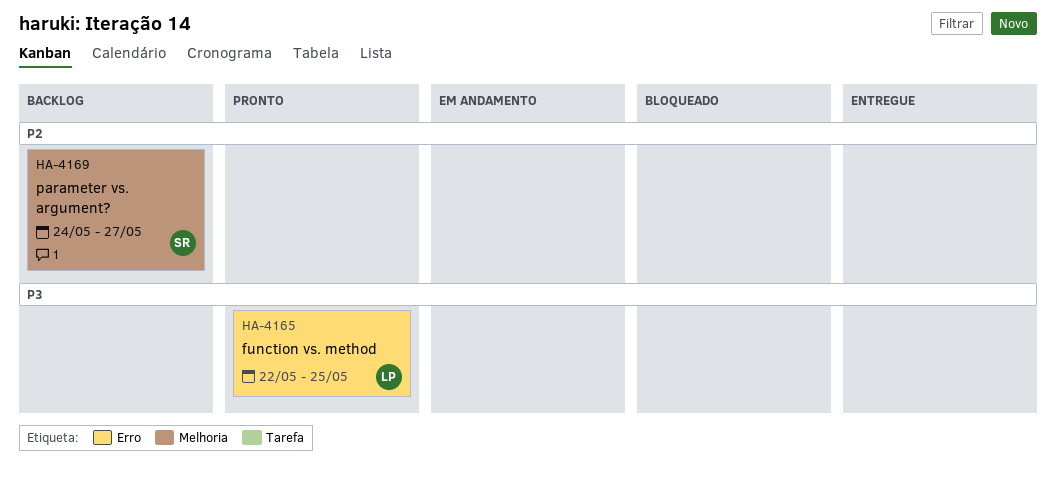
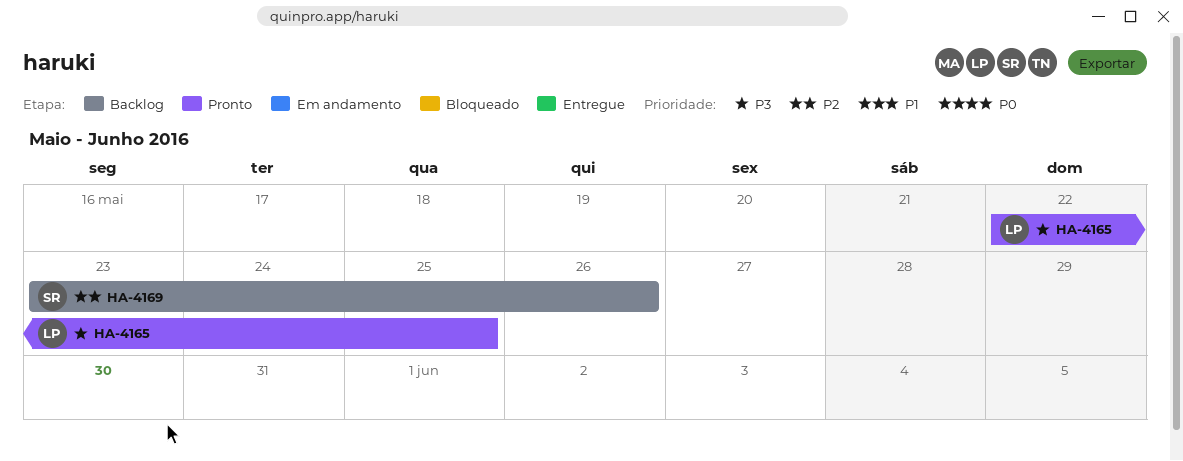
HA-4169, start: May 24 -> May 23
HA-4169, due: May 27 -> May 26

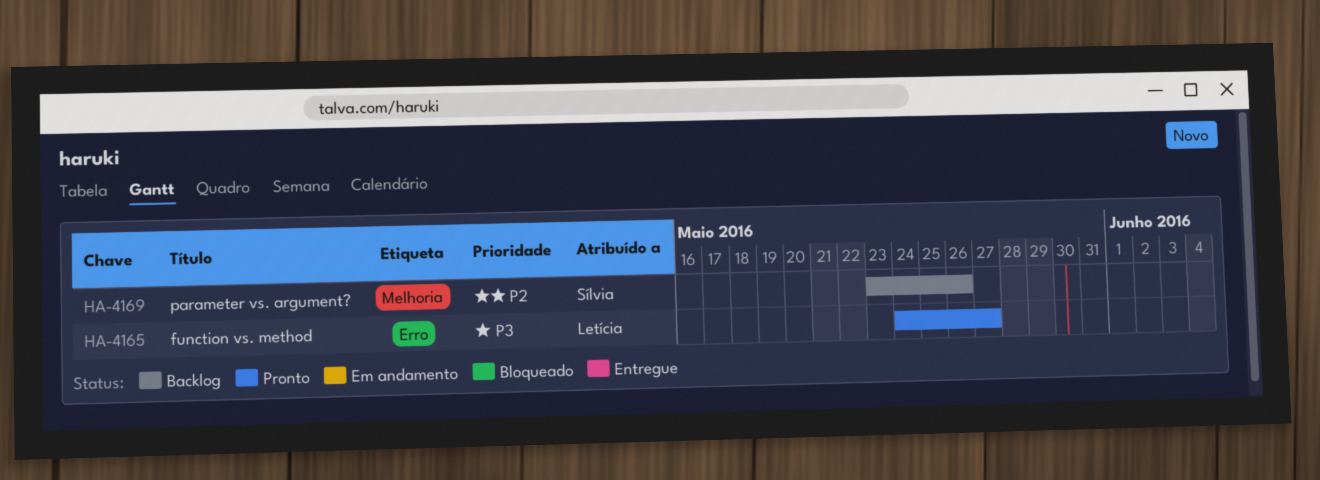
HA-4165, start: May 22 -> May 24
HA-4165, due: May 25 -> May 27

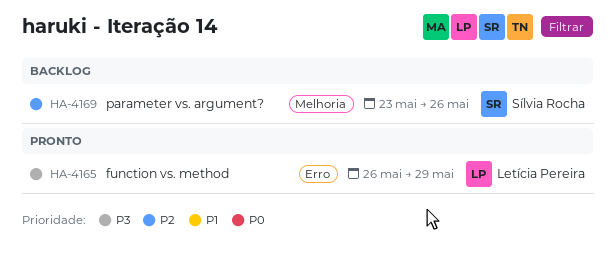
HA-4165, start: May 24 -> May 26
HA-4165, due: May 27 -> May 29

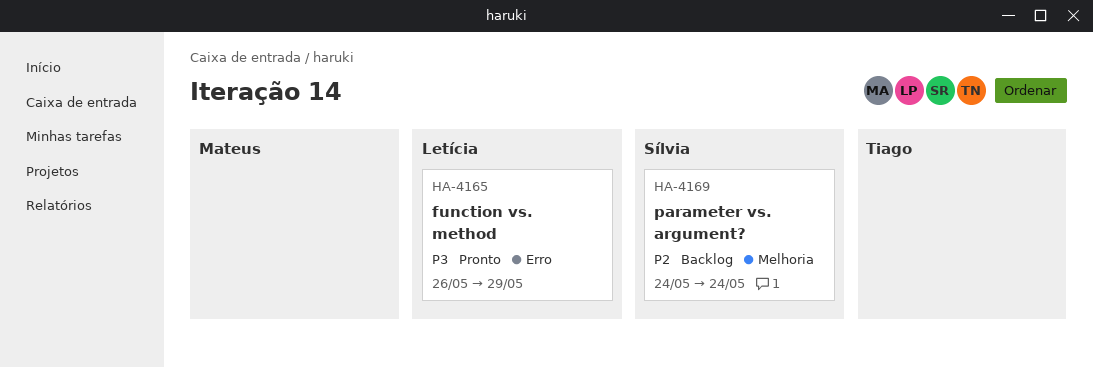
HA-4169, start: May 23 -> May 24
HA-4169, due: May 26 -> May 24

